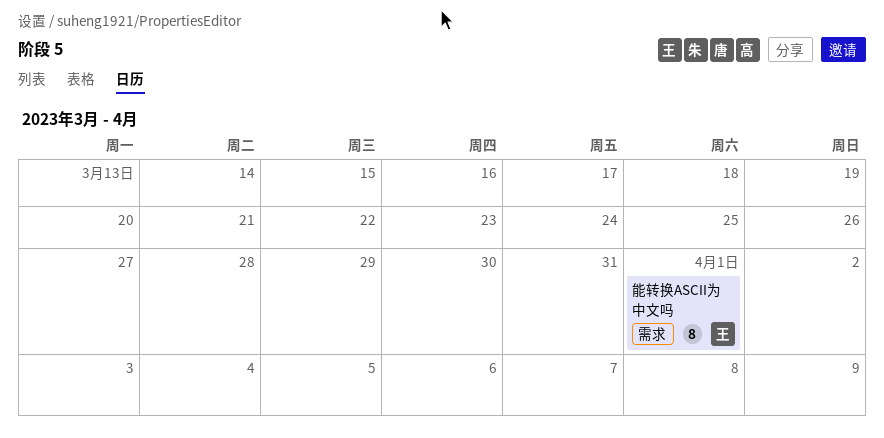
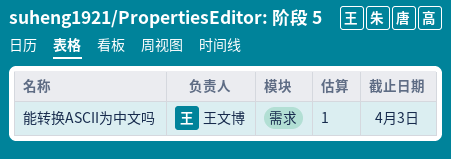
能转换ASCII为中文吗, estimate: 8 -> 1
能转换ASCII为中文吗, due: Apr 1 -> Apr 3

